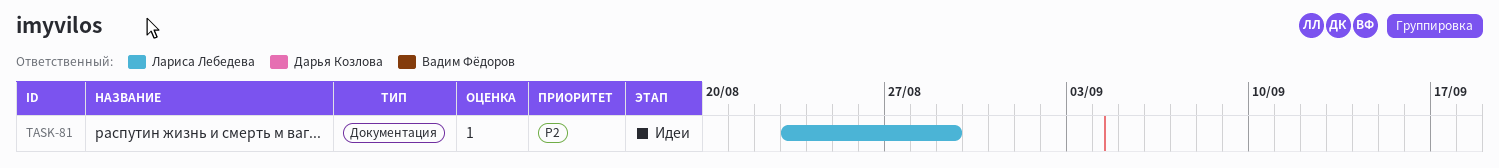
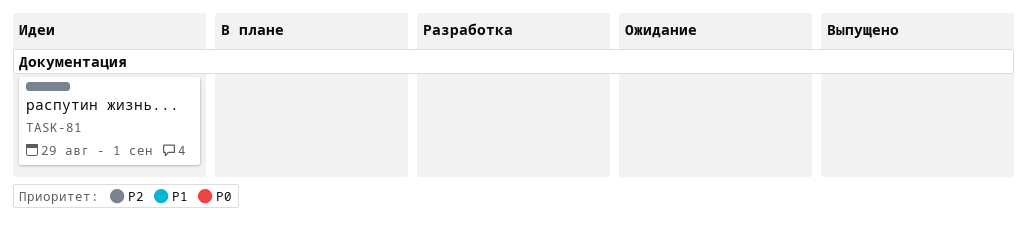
TASK-81, start: Aug 23 -> Aug 29
TASK-81, due: Aug 29 -> Sep 1

